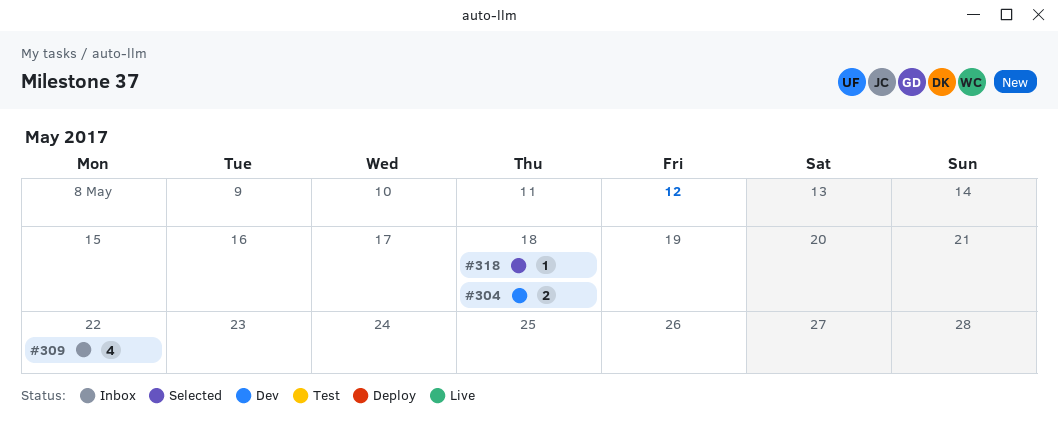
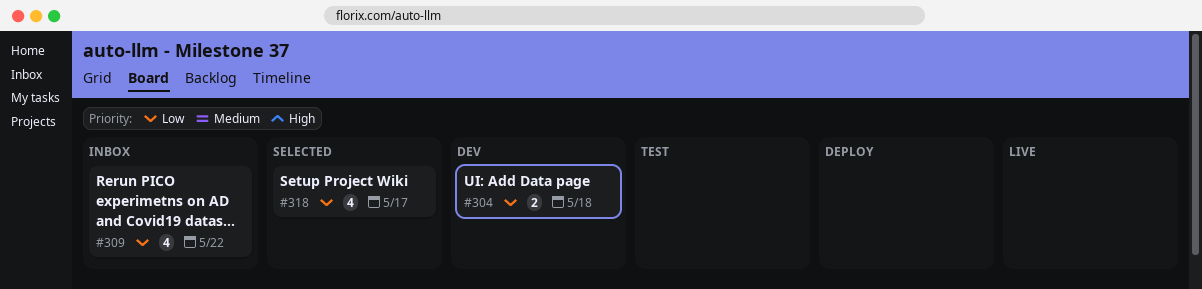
#318, estimate: 1 -> 4
#318, due: May 18 -> May 17

